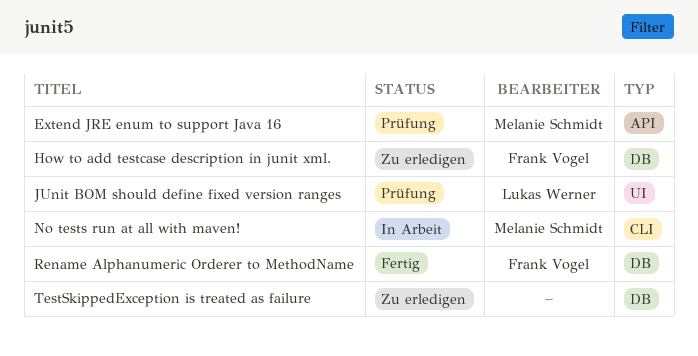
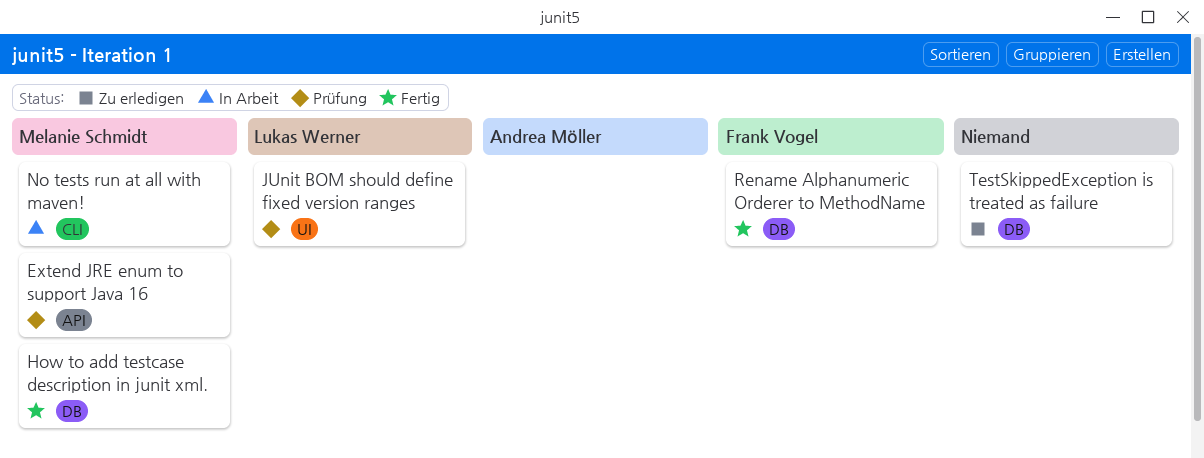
How to add testcase description in junit xml., status: Zu erledigen -> Fertig
How to add testcase description in junit xml., owner: Frank Vogel -> Melanie Schmidt

